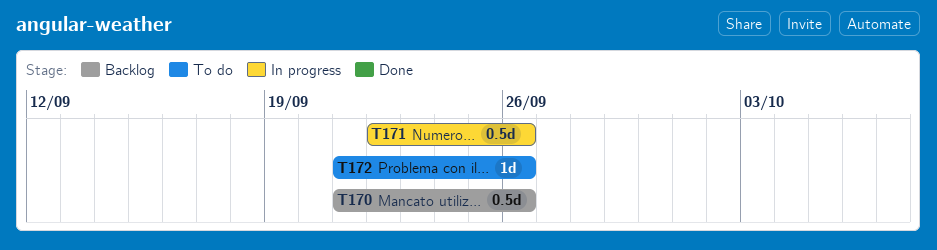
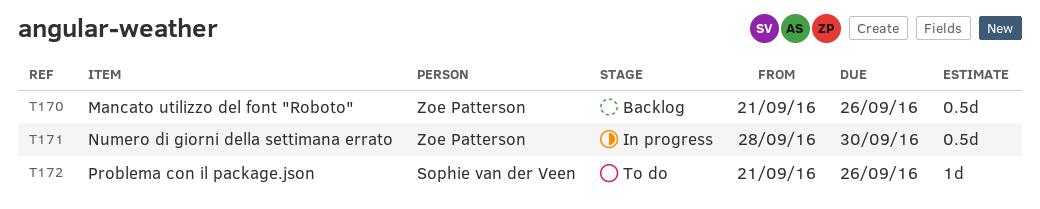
T171, start: Sep 22 -> Sep 28
T171, due: Sep 26 -> Sep 30

